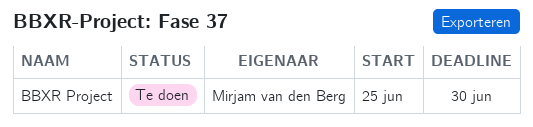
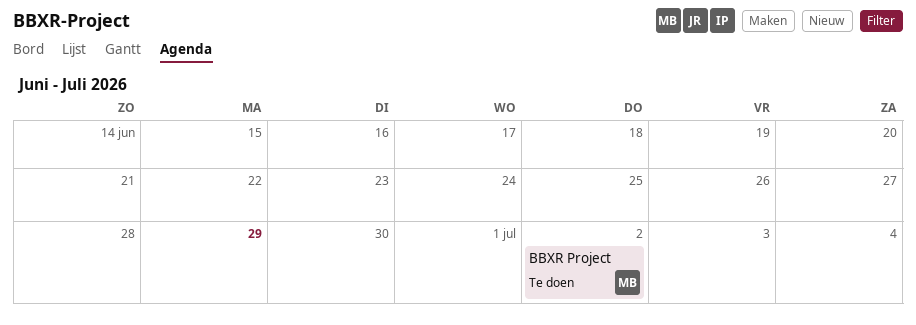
BBXR Project, due: Jun 30 -> Jul 2

